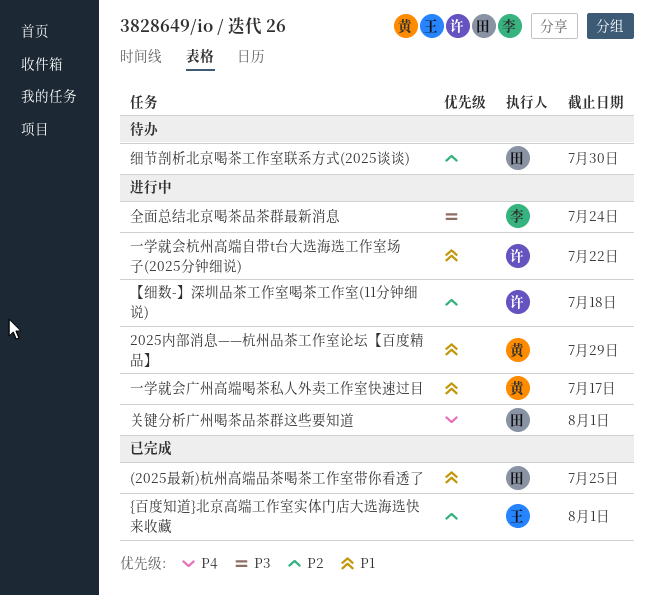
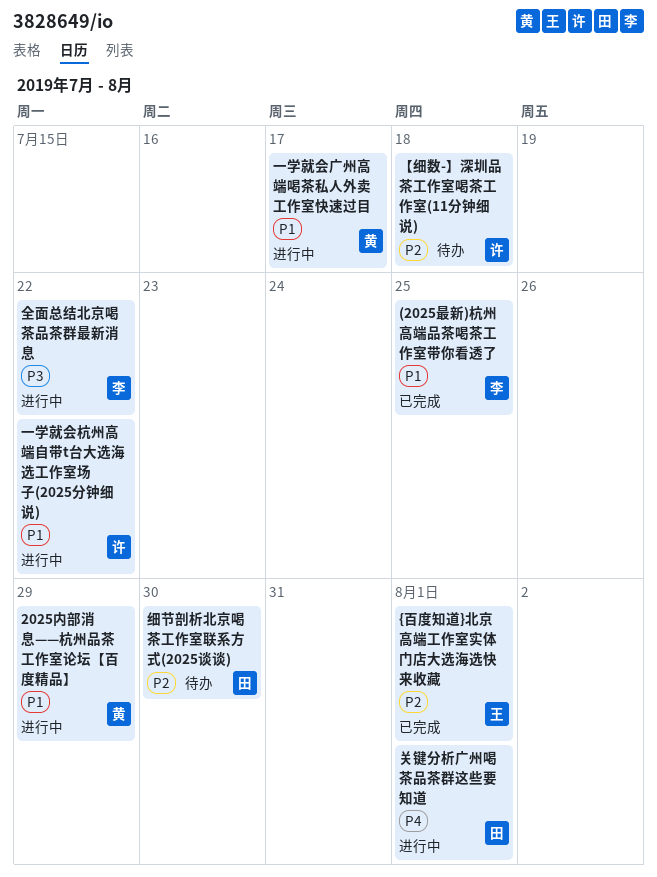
(2025最新)杭州高端品茶喝茶工作室带你看透了, owner: 田 -> 李
【细数-】深圳品茶工作室喝茶工作室(11分钟细说), status: 进行中 -> 待办
全面总结北京喝茶品茶群最新消息, due: Jul 24 -> Jul 22

